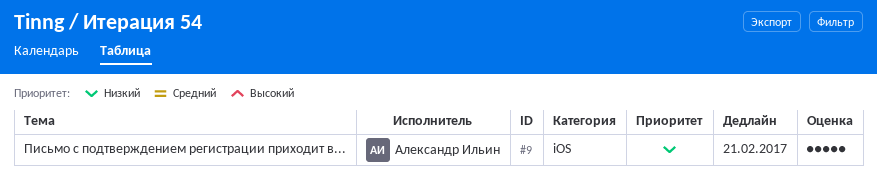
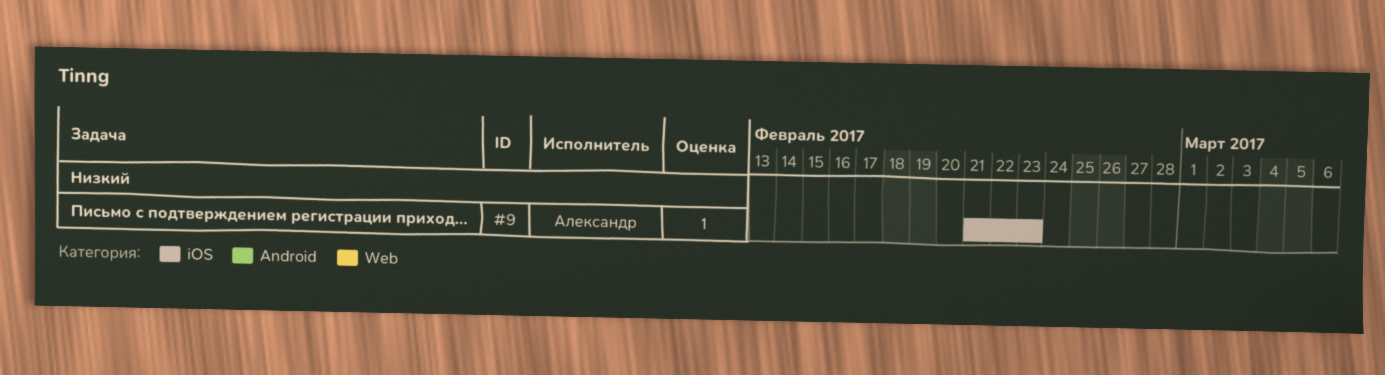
#9, estimate: 5 -> 1
#9, due: Feb 21 -> Feb 23

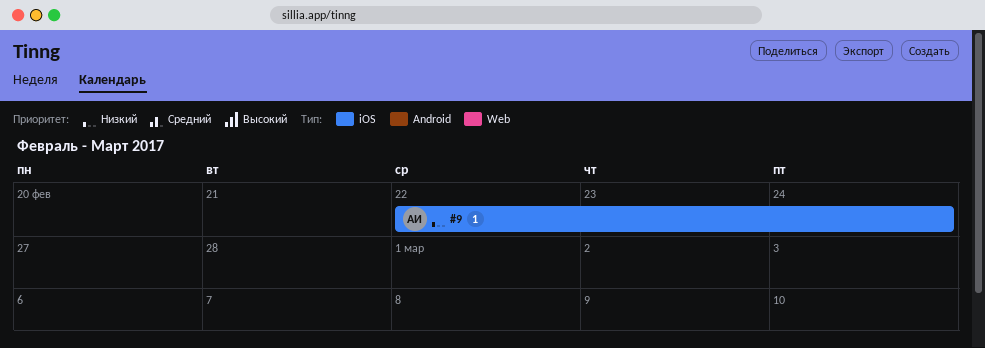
#9, start: Feb 21 -> Feb 22
#9, due: Feb 23 -> Feb 24

